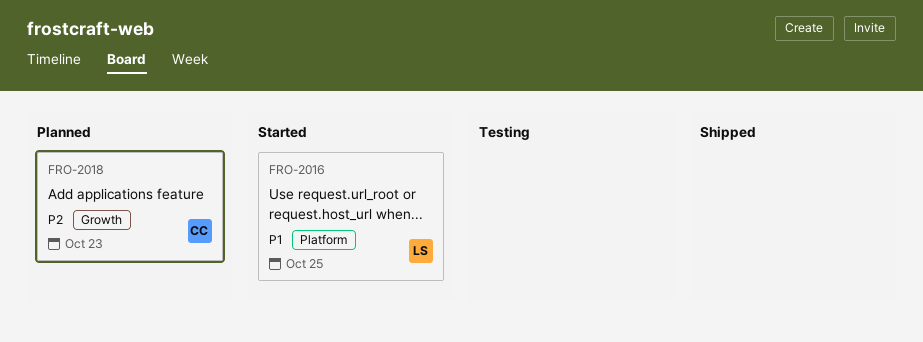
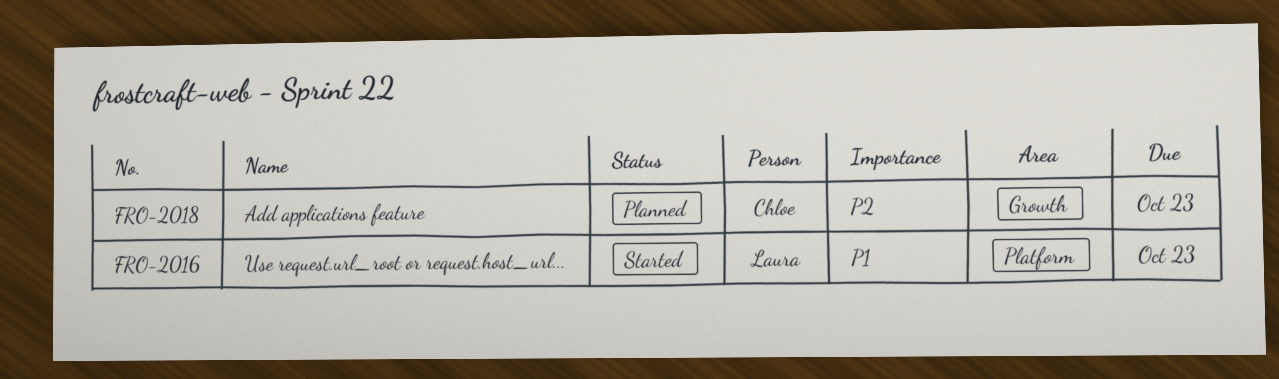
FRO-2016, due: Oct 25 -> Oct 23

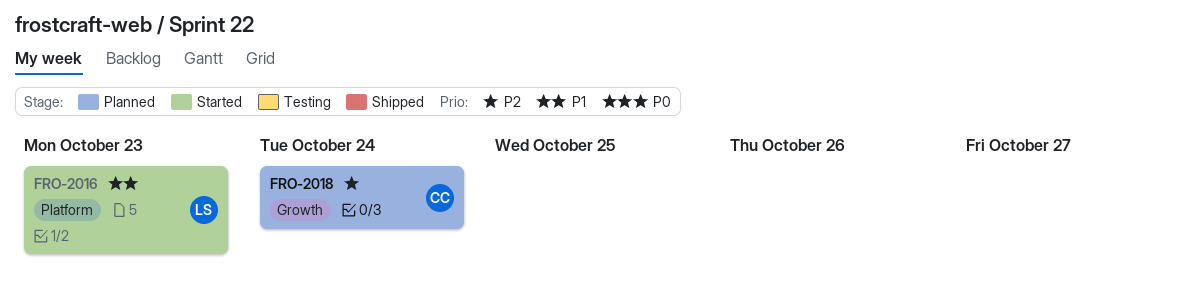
FRO-2018, due: Oct 23 -> Oct 24

